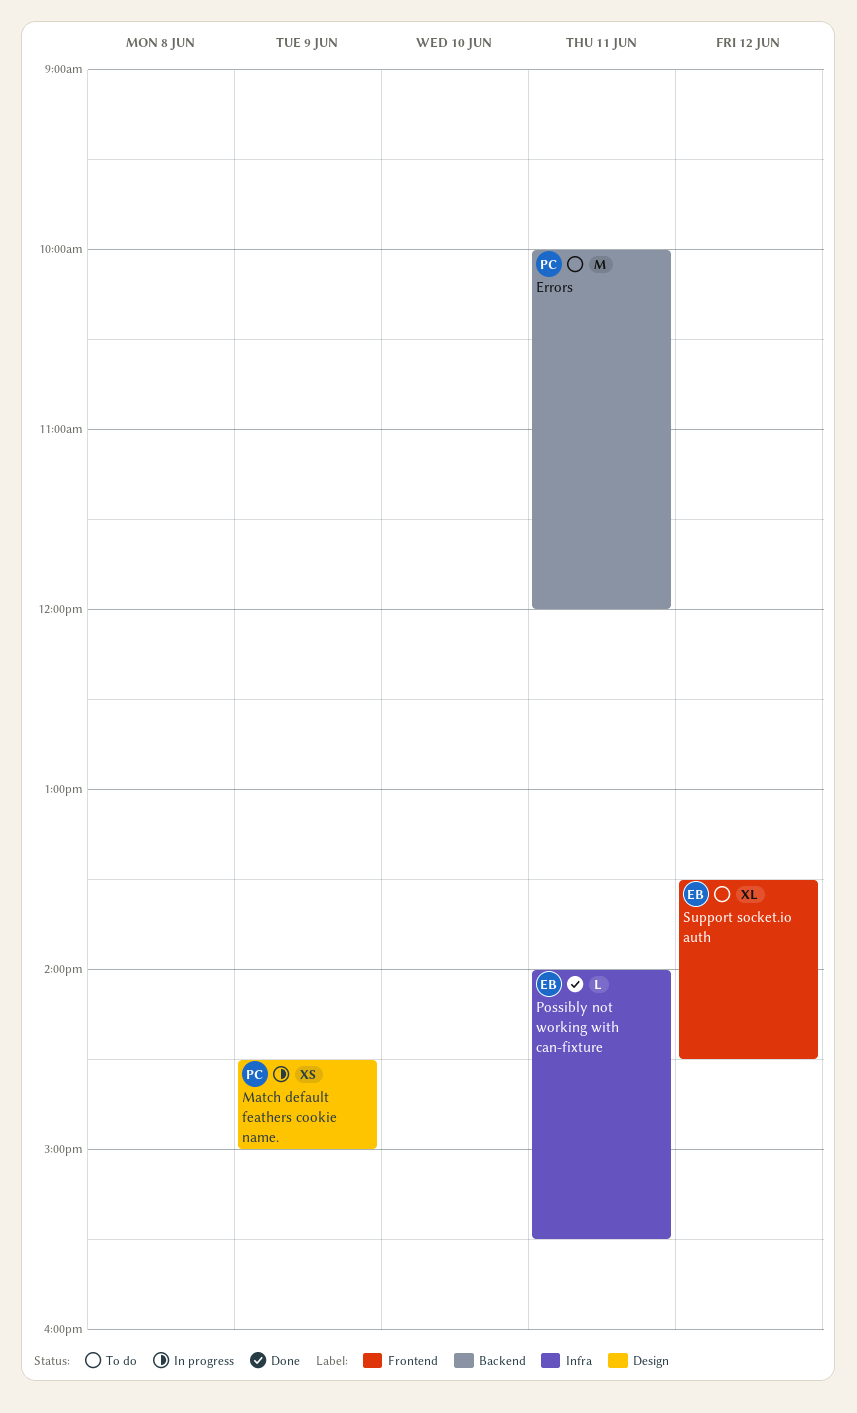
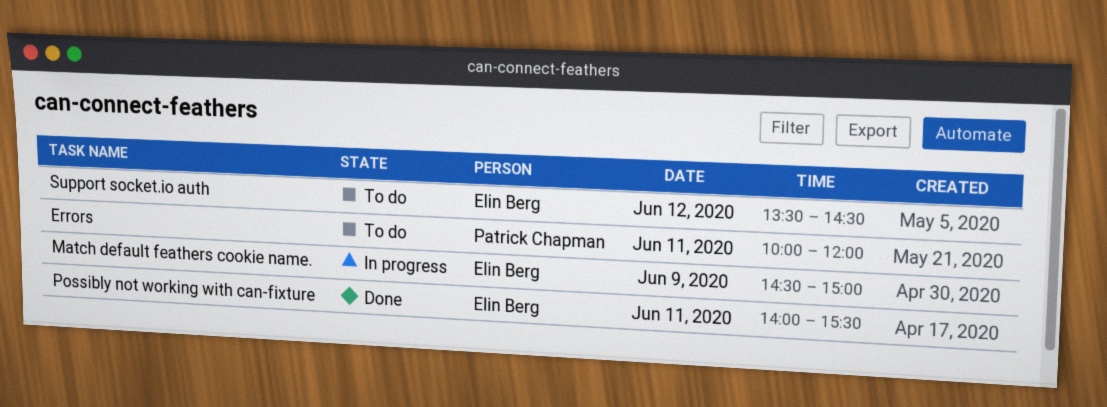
Match default feathers cookie name., owner: Patrick Chapman -> Elin Berg

